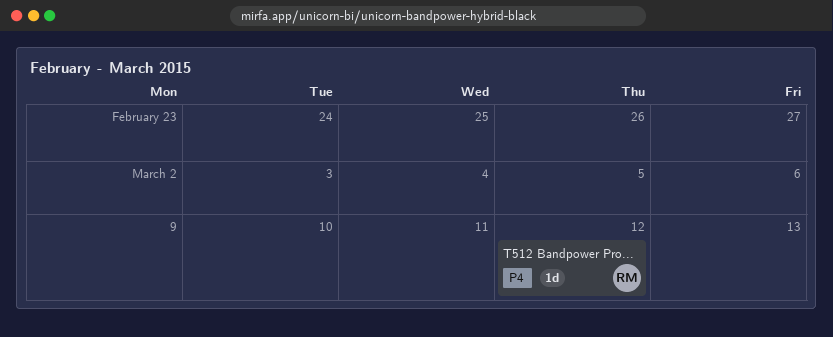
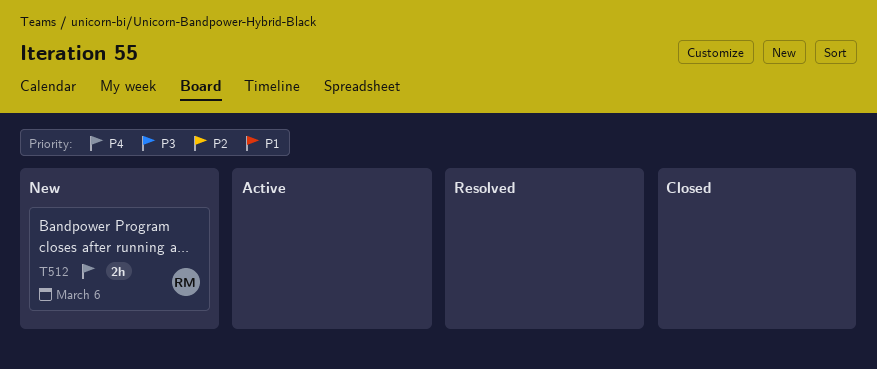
T512, estimate: 1d -> 2h
T512, due: Mar 12 -> Mar 6

